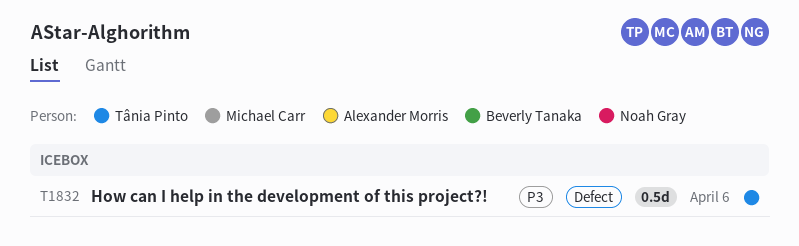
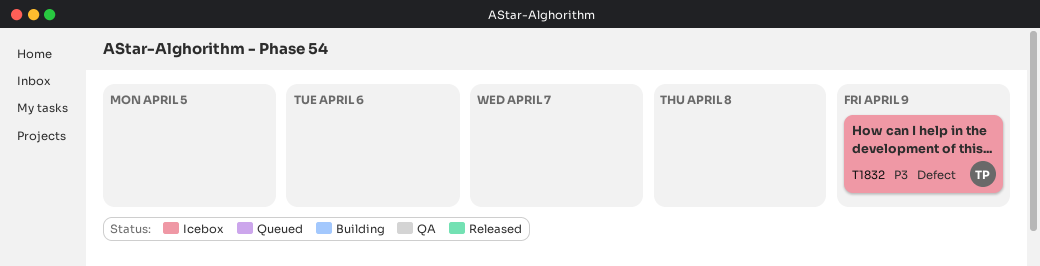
T1832, due: Apr 6 -> Apr 9

